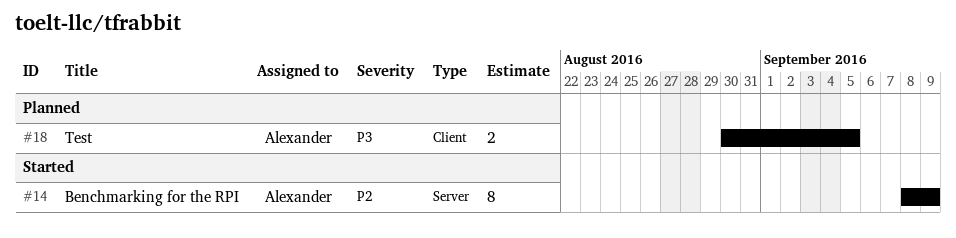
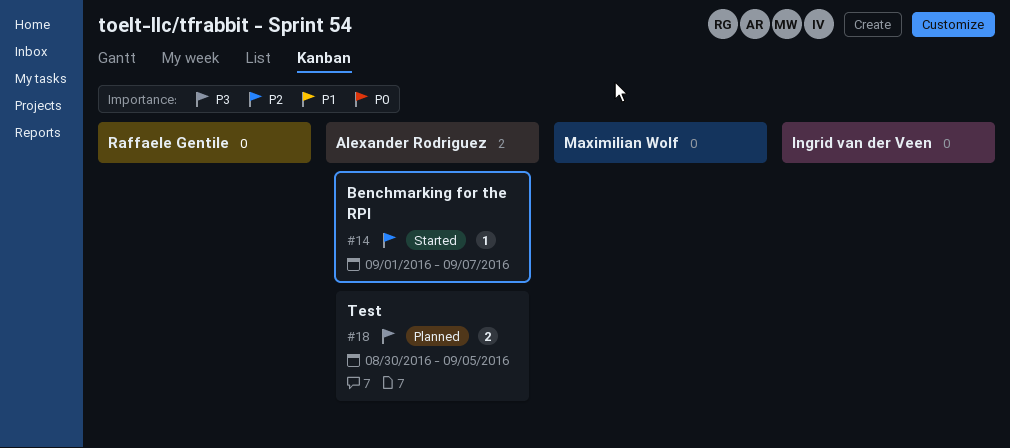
#14, estimate: 8 -> 1
#14, start: Sep 8 -> Sep 1
#14, due: Sep 9 -> Sep 7

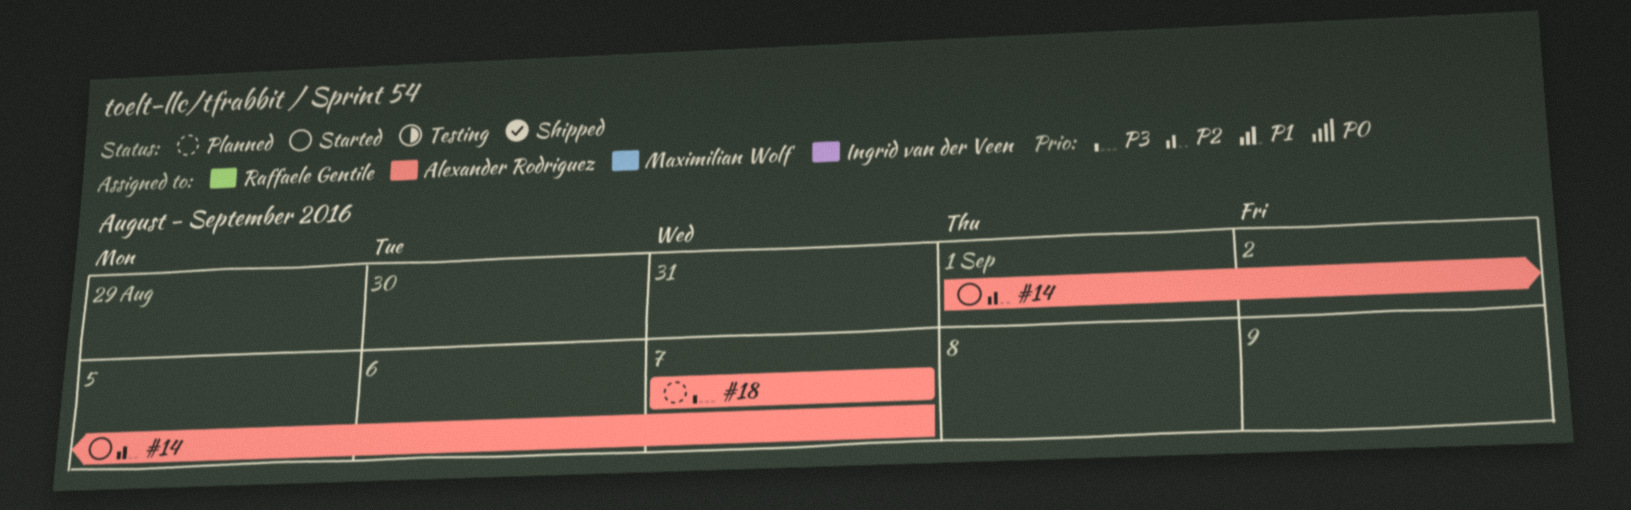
#18, start: Aug 30 -> Sep 7
#18, due: Sep 5 -> Sep 7

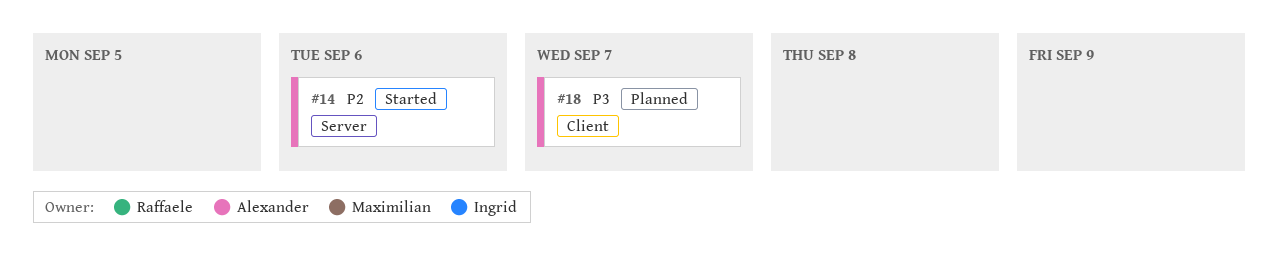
#14, due: Sep 7 -> Sep 6

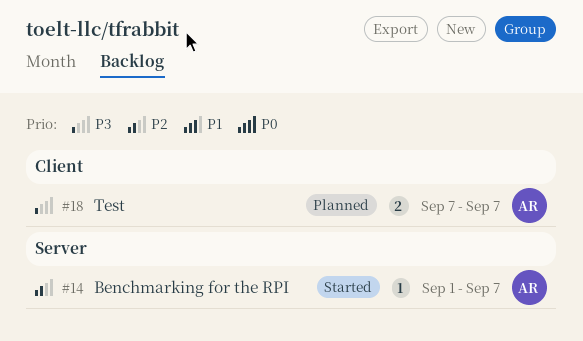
#14, due: Sep 6 -> Sep 7

